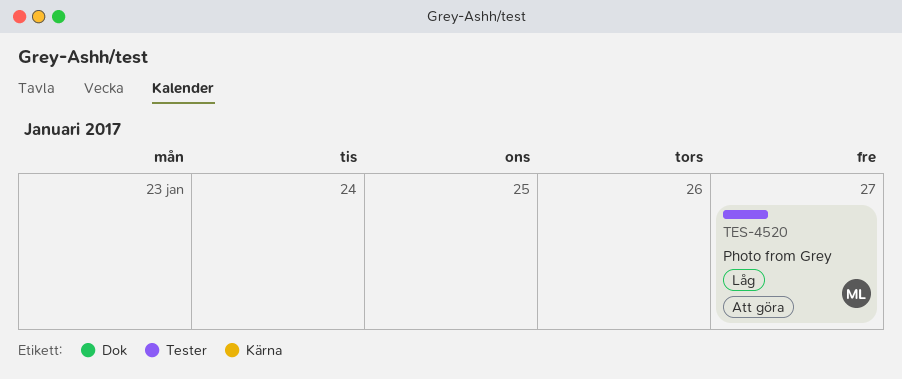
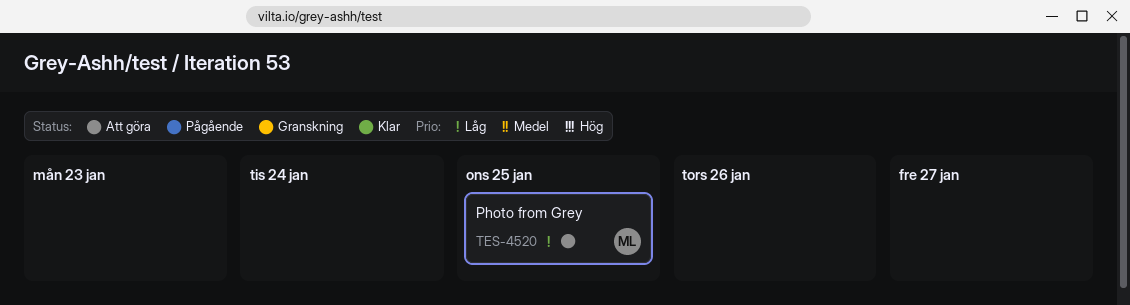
TES-4520, due: Jan 27 -> Jan 25

